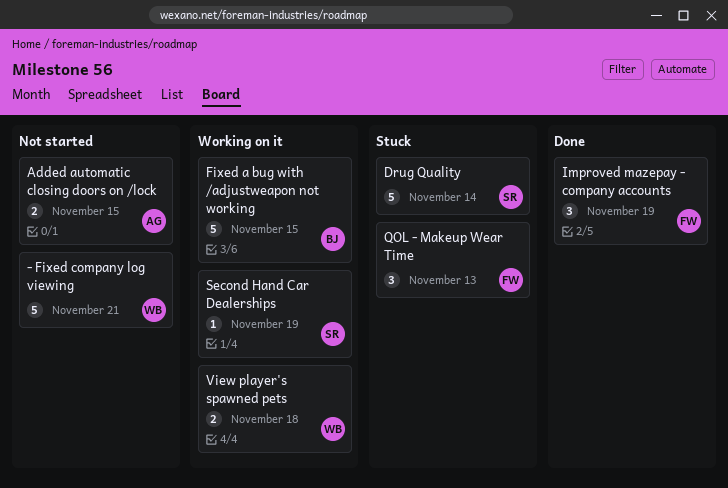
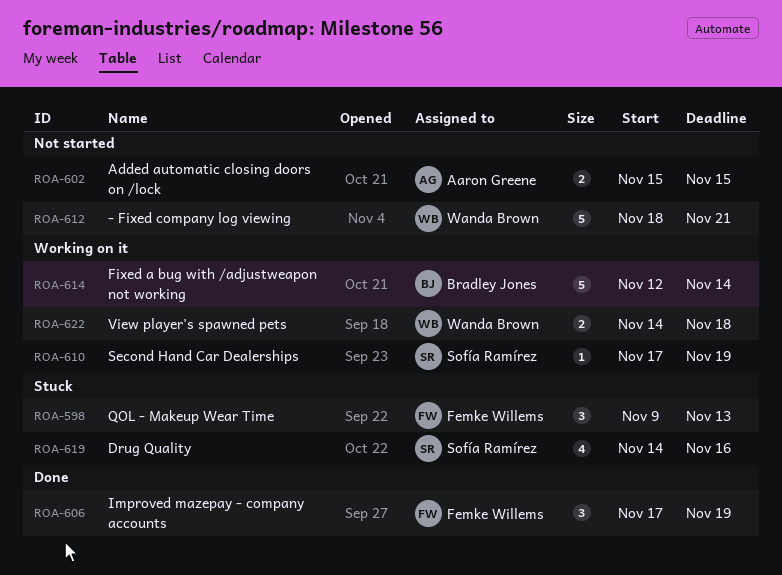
Drug Quality, estimate: 5 -> 4
Drug Quality, due: Nov 14 -> Nov 16
Fixed a bug with /adjustweapon not working, due: Nov 15 -> Nov 14

